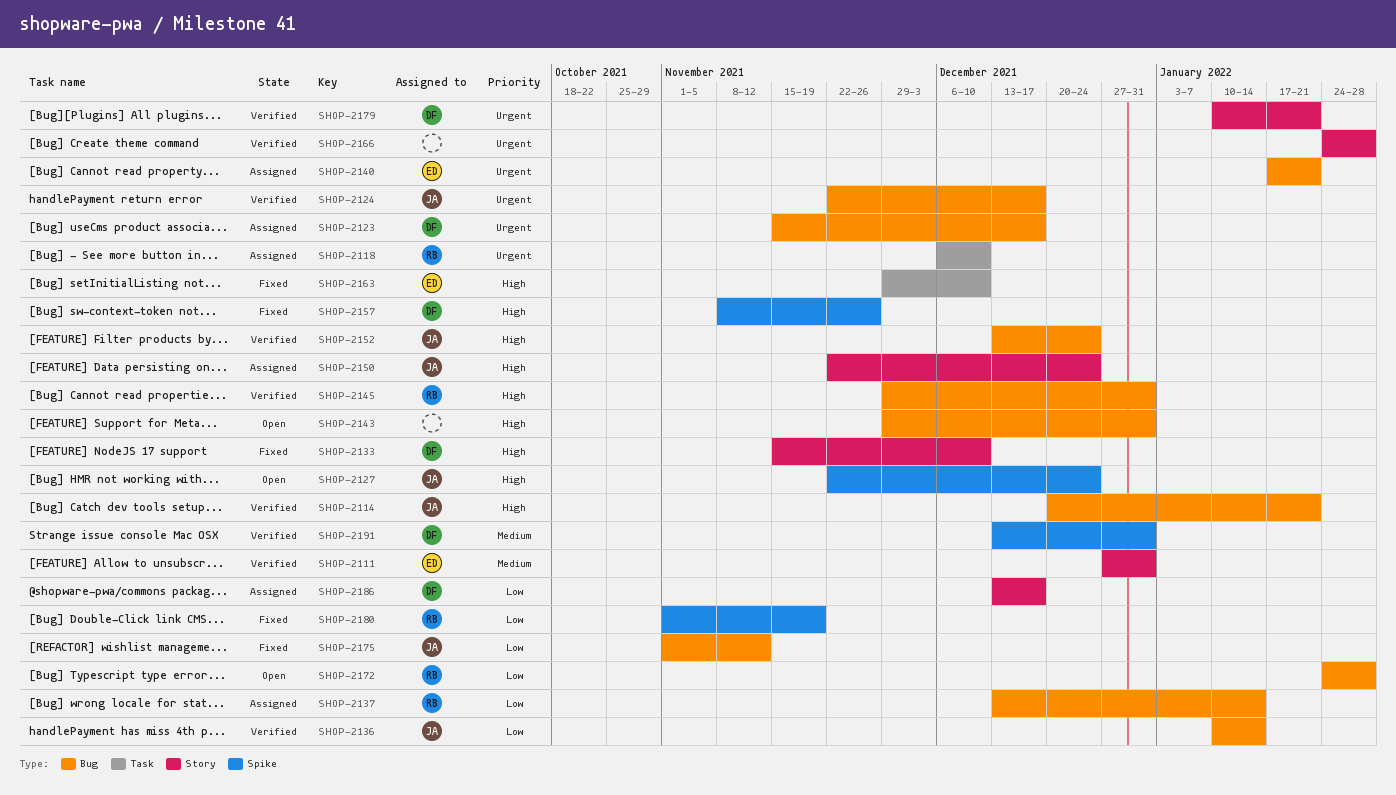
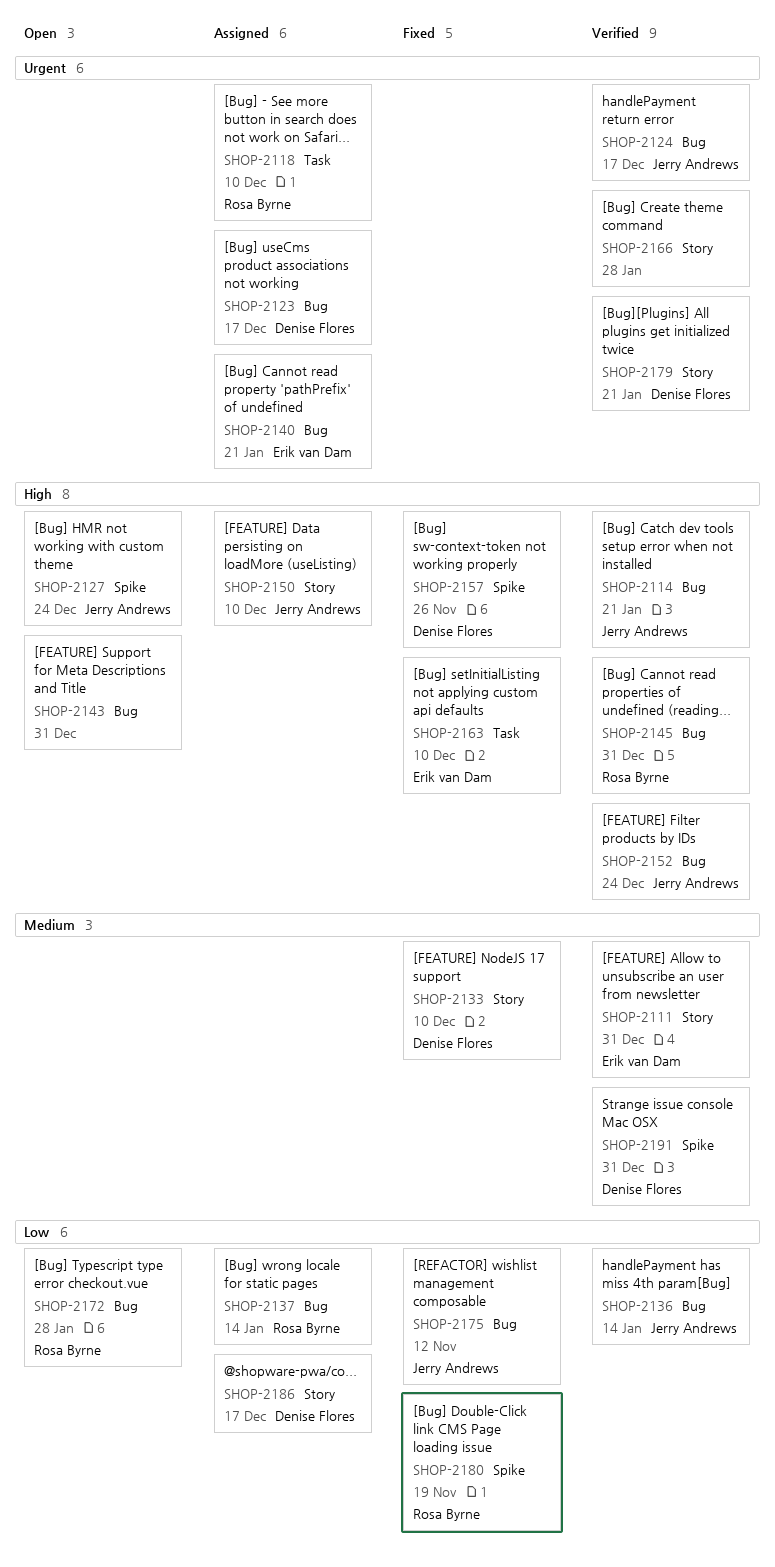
SHOP-2133, priority: High -> Medium
SHOP-2150, due: Dec 24 -> Dec 10

